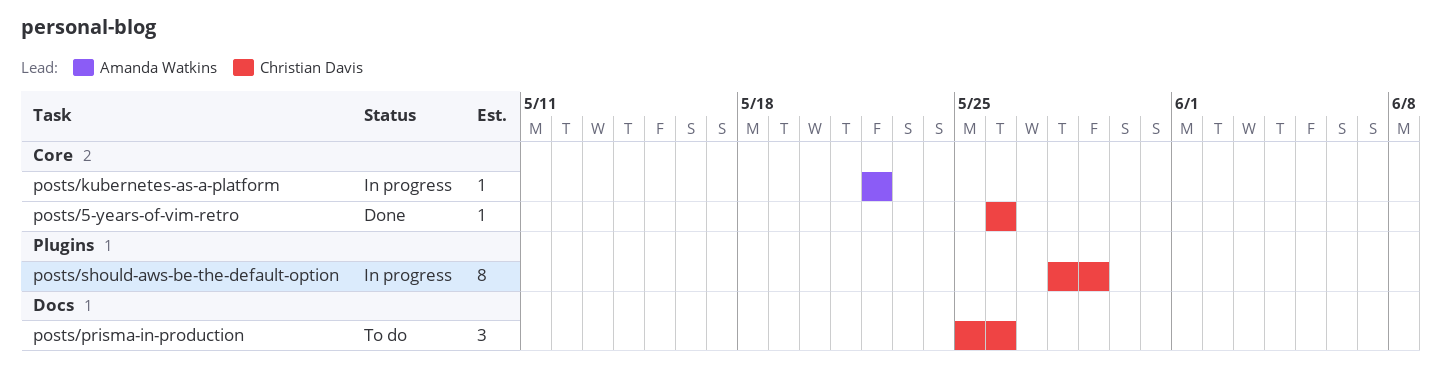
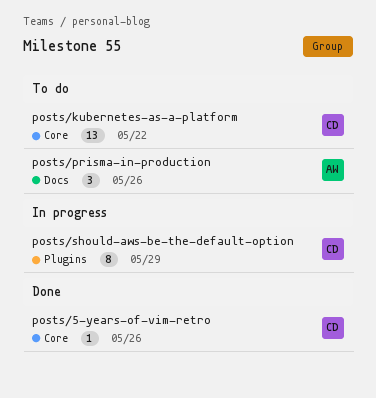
posts/kubernetes-as-a-platform, status: In progress -> To do
posts/kubernetes-as-a-platform, owner: Amanda Watkins -> Christian Davis
posts/kubernetes-as-a-platform, estimate: 1 -> 13
posts/prisma-in-production, owner: Christian Davis -> Amanda Watkins

